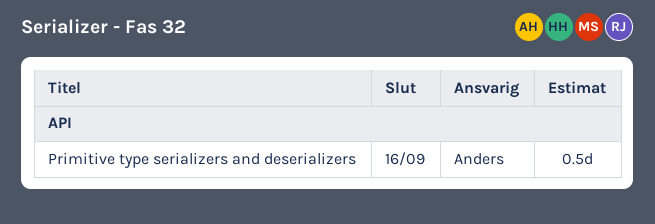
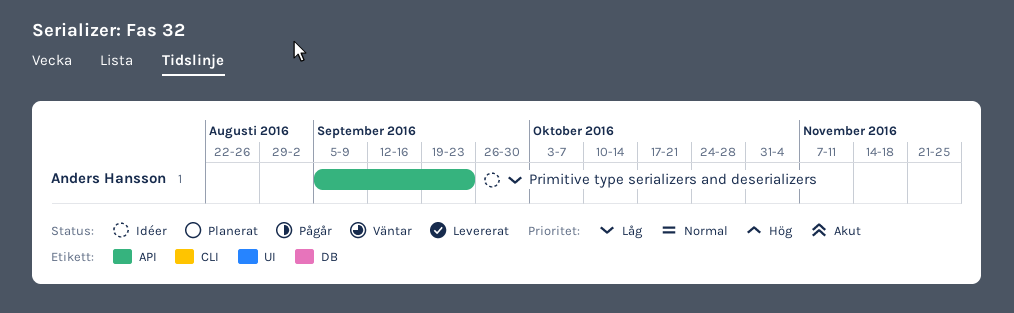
Primitive type serializers and deserializers, due: Sep 16 -> Sep 23

